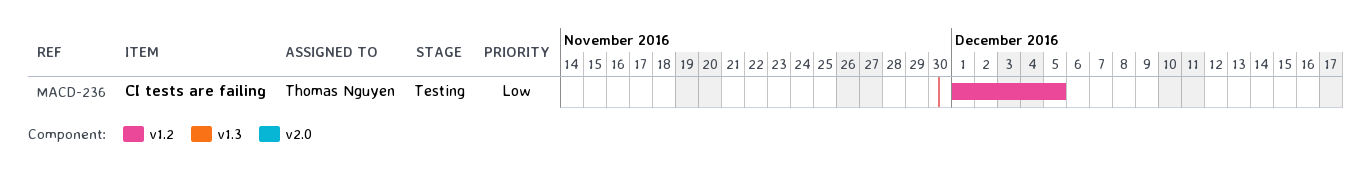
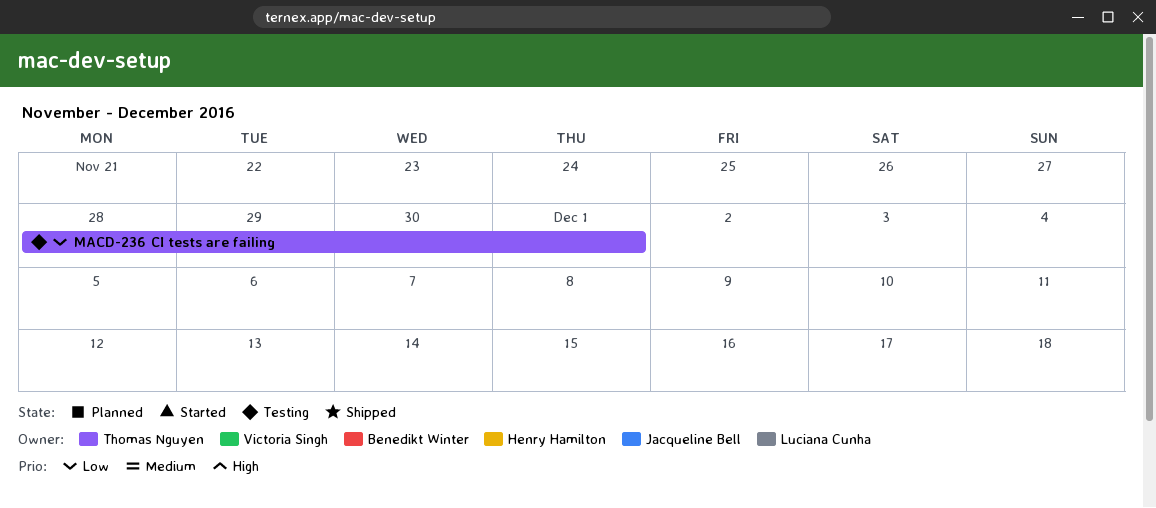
MACD-236, start: Dec 1 -> Nov 28
MACD-236, due: Dec 5 -> Dec 1

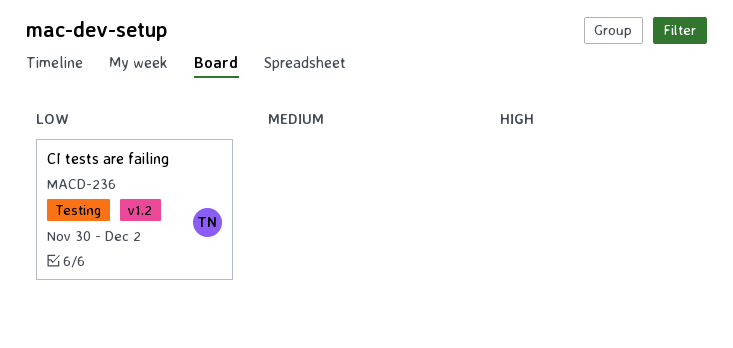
MACD-236, start: Nov 28 -> Nov 30
MACD-236, due: Dec 1 -> Dec 2

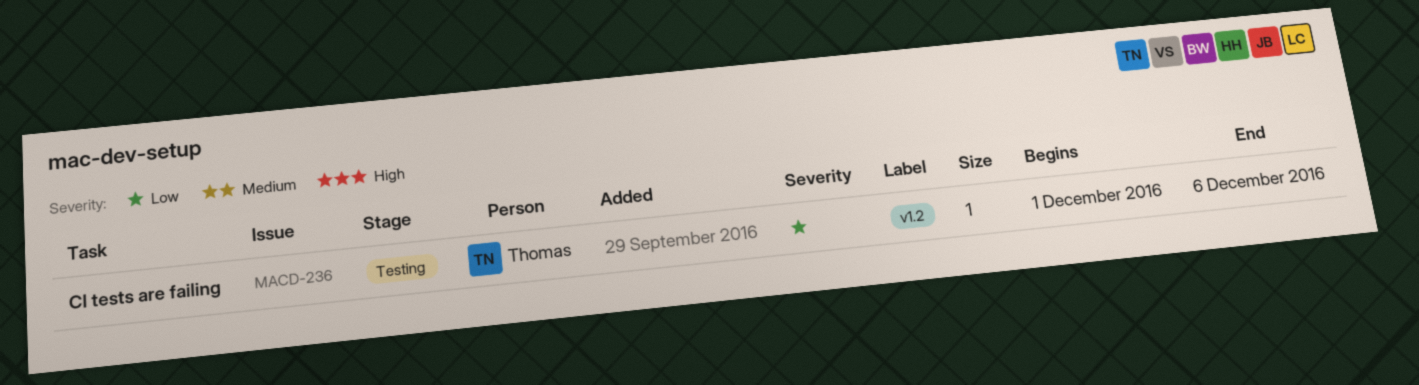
MACD-236, start: Nov 30 -> Dec 1
MACD-236, due: Dec 2 -> Dec 6

